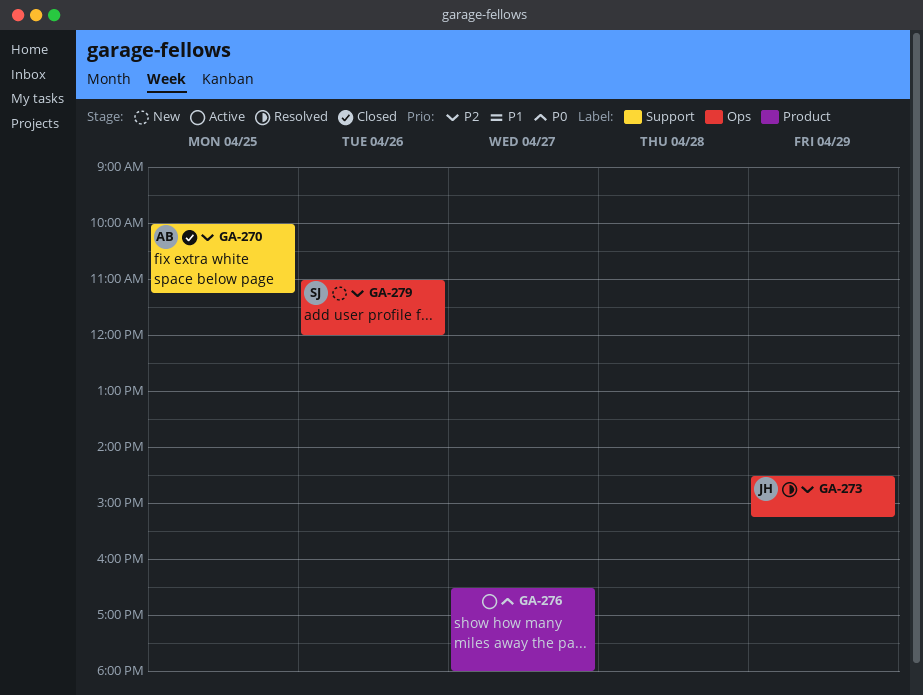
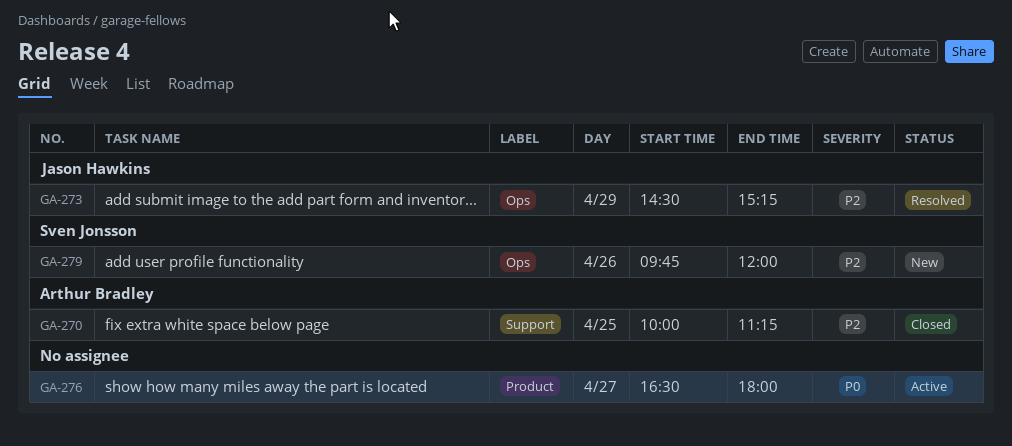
GA-279, begins: 11:00 -> 09:45

